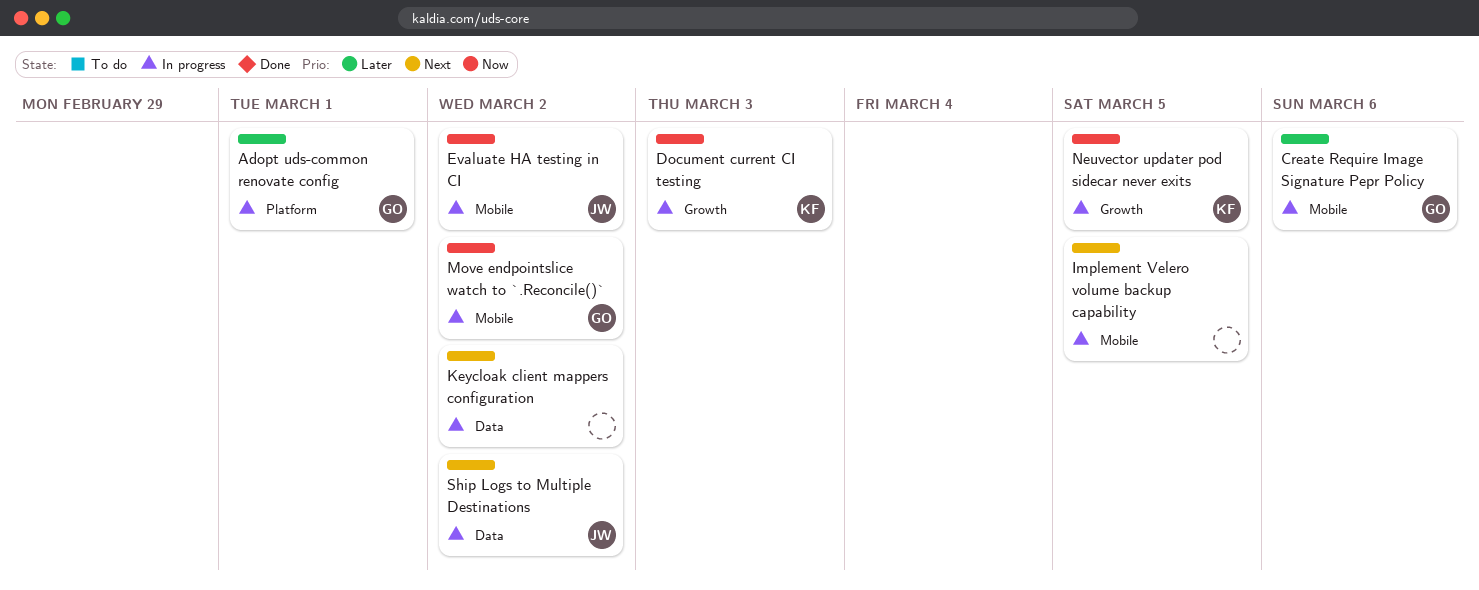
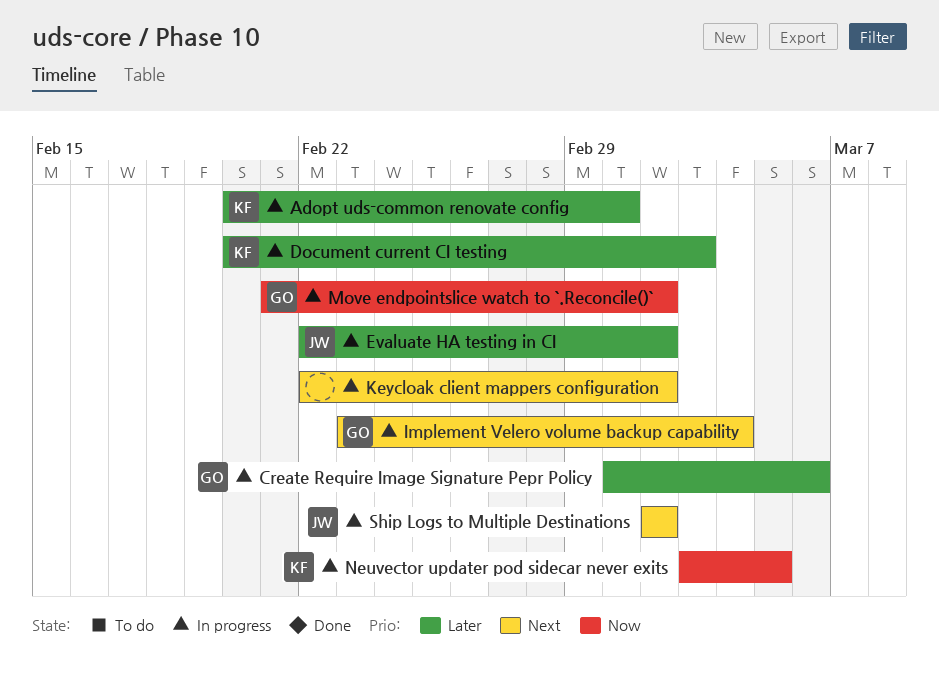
Adopt uds-common renovate config, owner: GO -> KF
Document current CI testing, priority: Now -> Later
Evaluate HA testing in CI, priority: Now -> Later
Implement Velero volume backup capability, owner: none -> GO
Implement Velero volume backup capability, due: Mar 5 -> Mar 4

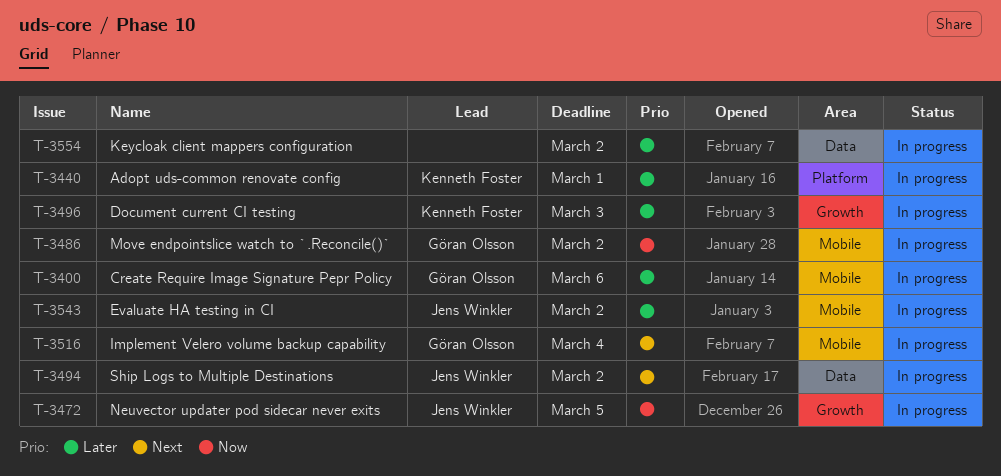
Keycloak client mappers configuration, priority: Next -> Later
Neuvector updater pod sidecar never exits, owner: Kenneth Foster -> Jens Winkler

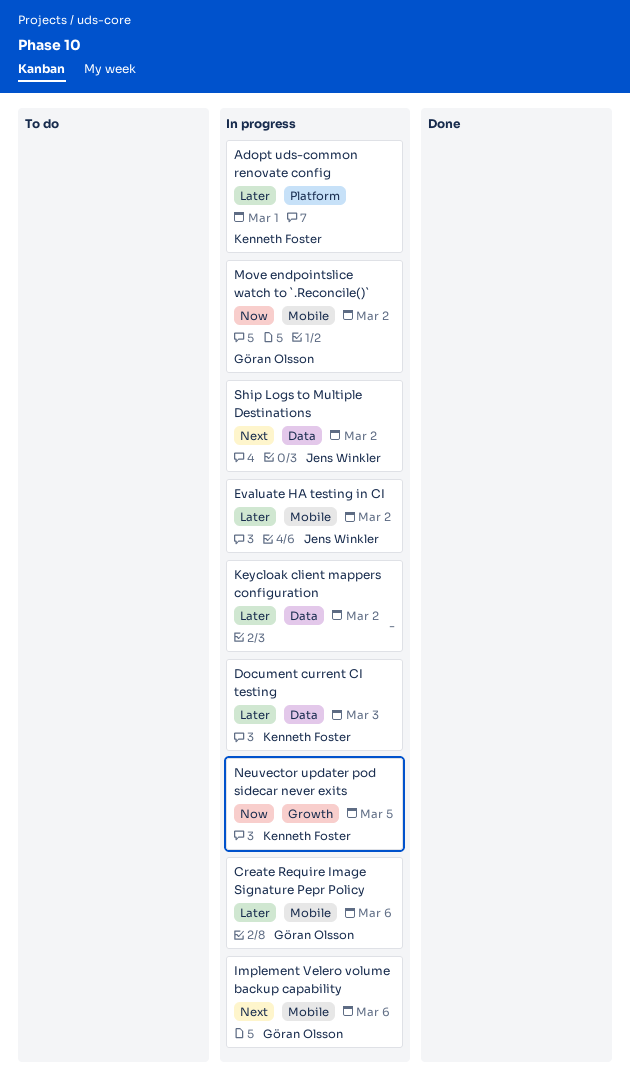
Document current CI testing, label: Growth -> Data
Implement Velero volume backup capability, due: Mar 4 -> Mar 6
Neuvector updater pod sidecar never exits, owner: Jens Winkler -> Kenneth Foster

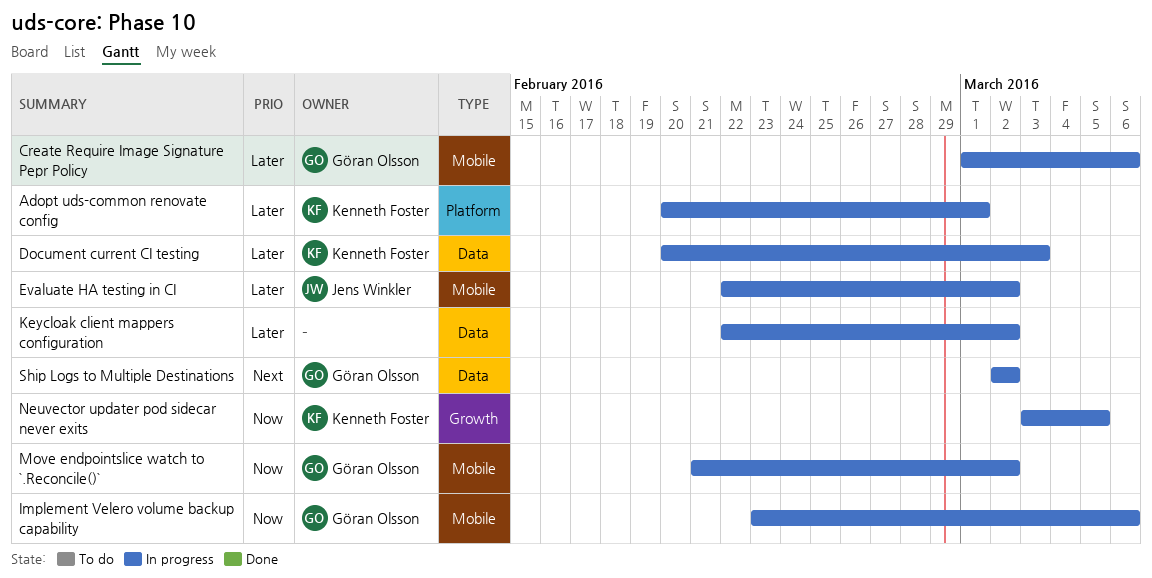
Implement Velero volume backup capability, priority: Next -> Now
Ship Logs to Multiple Destinations, owner: Jens Winkler -> Göran Olsson

